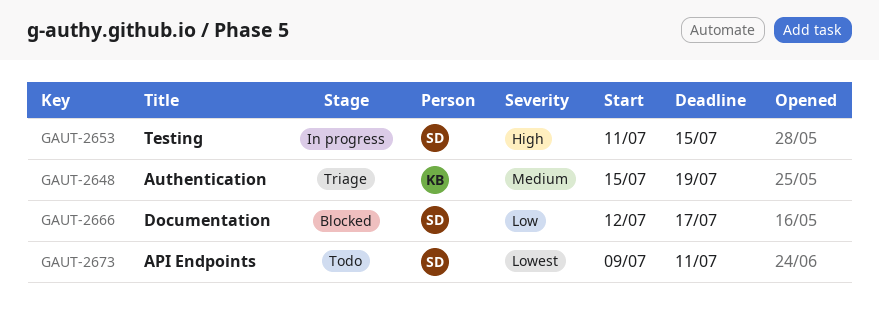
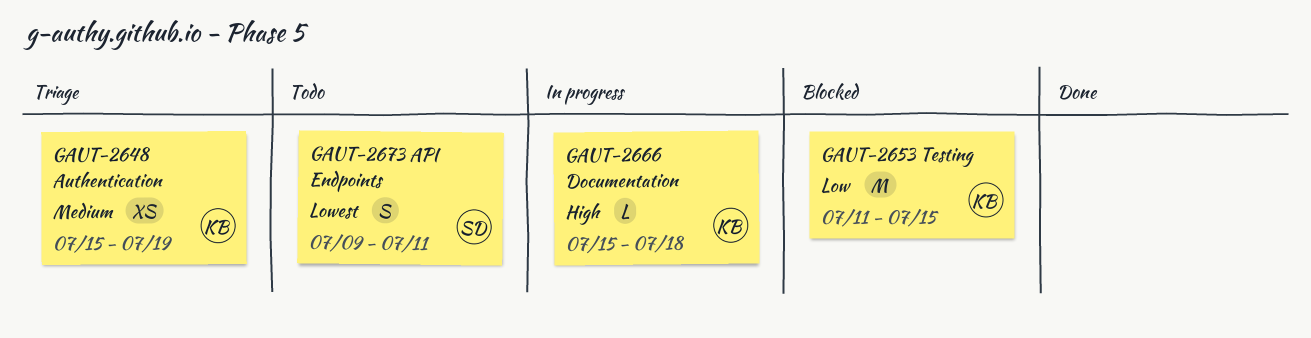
GAUT-2653, status: In progress -> Blocked
GAUT-2653, owner: SD -> KB
GAUT-2653, priority: High -> Low
GAUT-2666, status: Blocked -> In progress
GAUT-2666, owner: SD -> KB
GAUT-2666, priority: Low -> High
GAUT-2666, start: Jul 12 -> Jul 15
GAUT-2666, due: Jul 17 -> Jul 18

